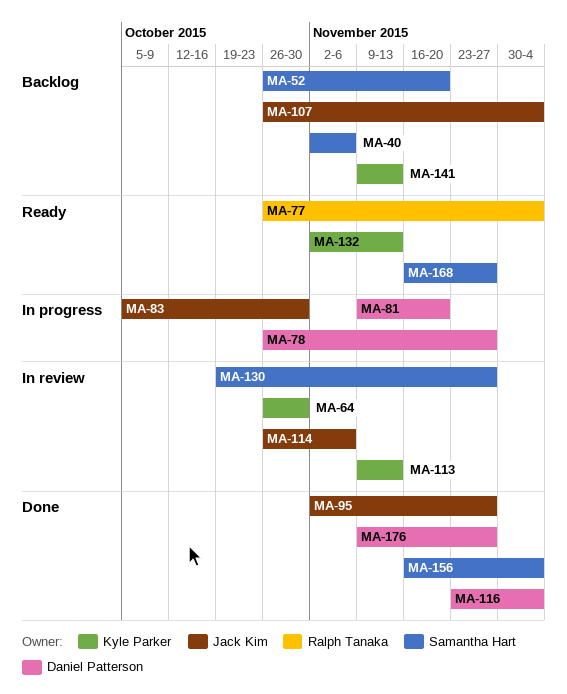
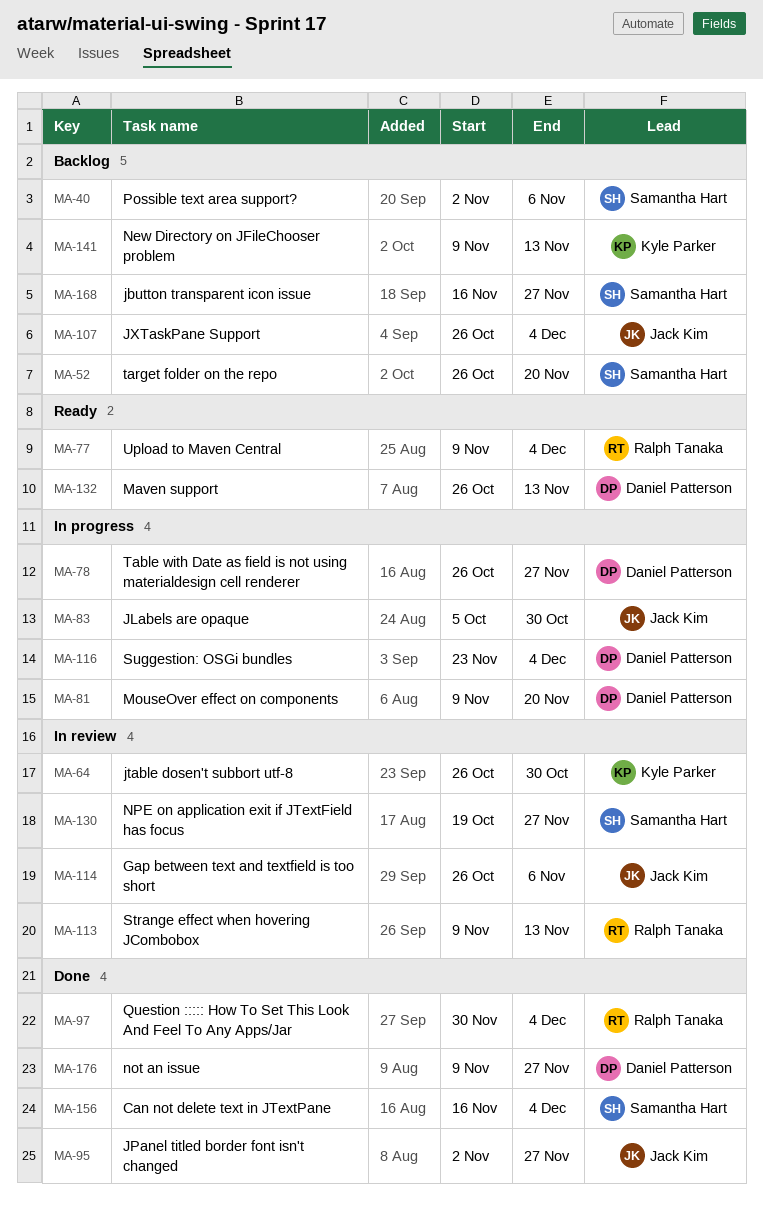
MA-77, start: Oct 26 -> Nov 9
MA-97: none -> present
MA-113, owner: Kyle Parker -> Ralph Tanaka
MA-116, status: Done -> In progress
MA-132, owner: Kyle Parker -> Daniel Patterson
MA-132, start: Nov 2 -> Oct 26
MA-168, status: Ready -> Backlog

